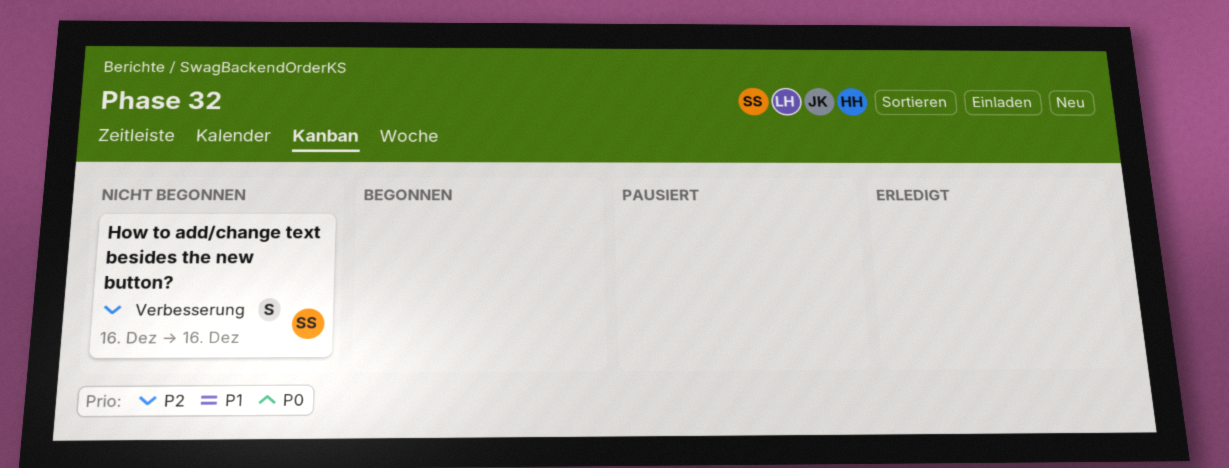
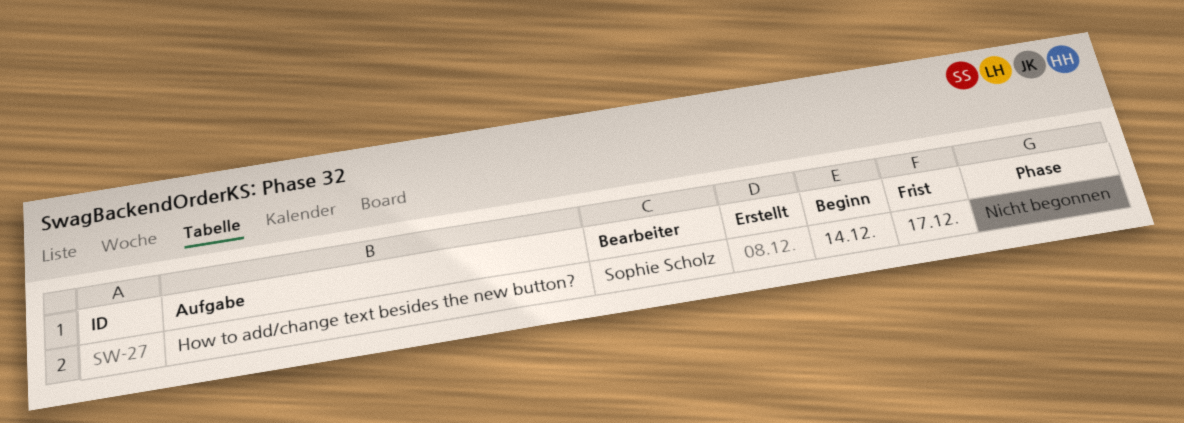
How to add/change text besides the new button?, start: Dec 16 -> Dec 14
How to add/change text besides the new button?, due: Dec 16 -> Dec 17

